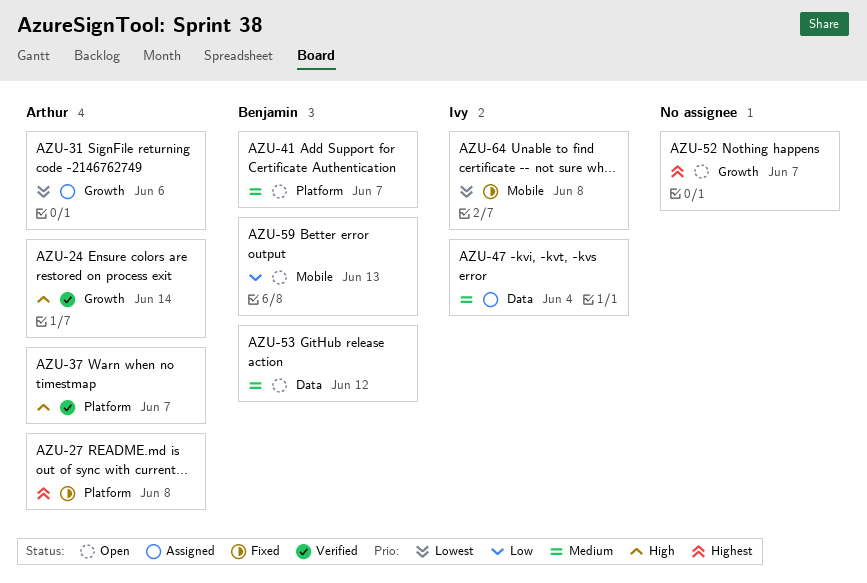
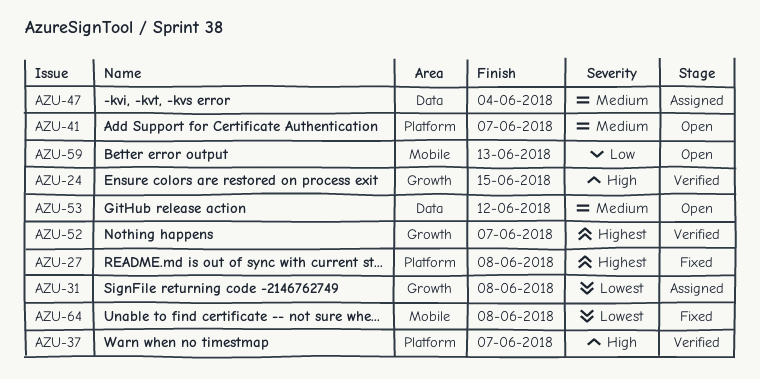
AZU-24, due: Jun 14 -> Jun 15
AZU-31, due: Jun 6 -> Jun 8
AZU-52, status: Open -> Verified

